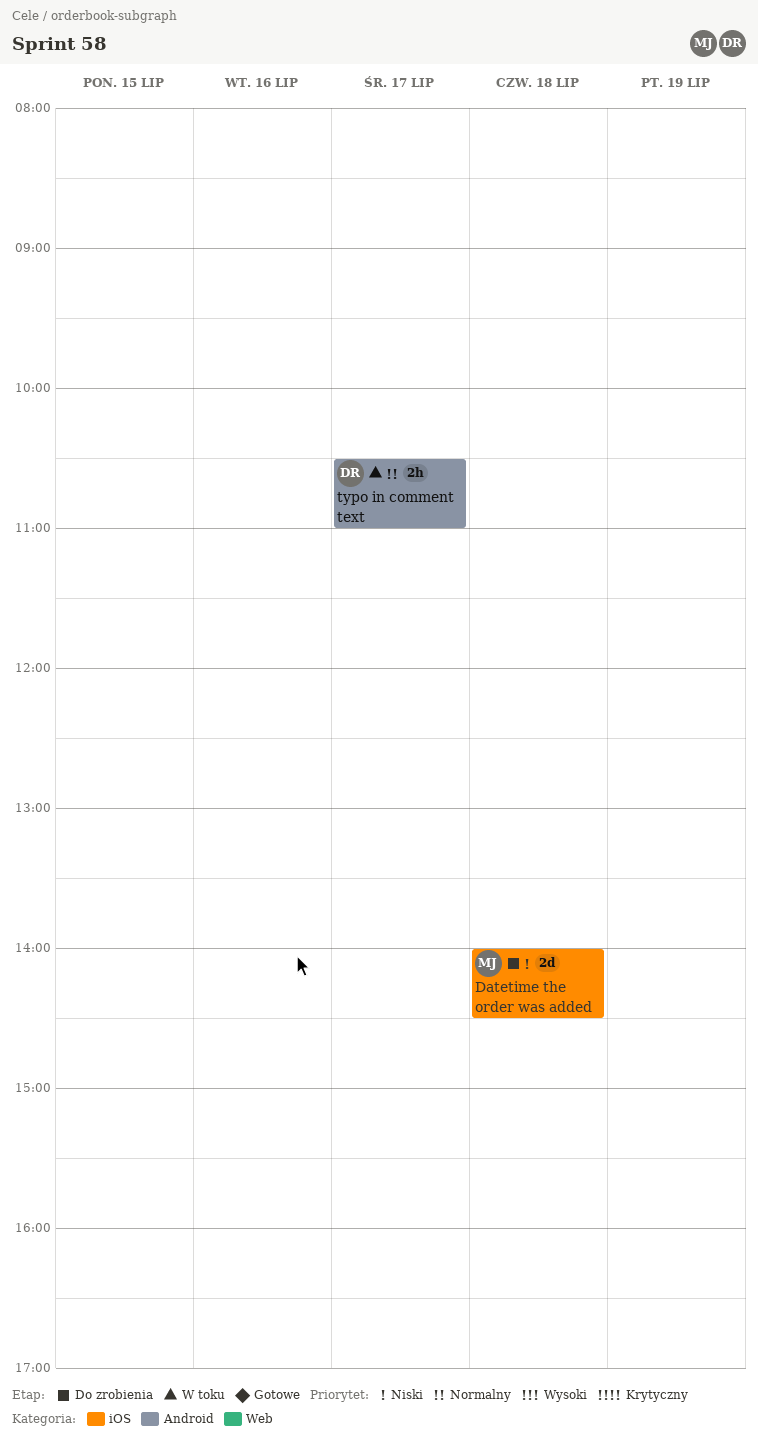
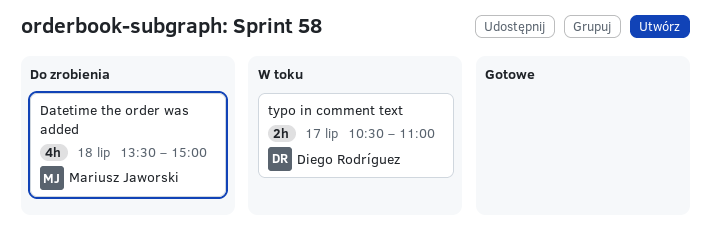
Datetime the order was added, estimate: 2d -> 4h
Datetime the order was added, begins: 14:00 -> 13:30
Datetime the order was added, ends: 14:30 -> 15:00

